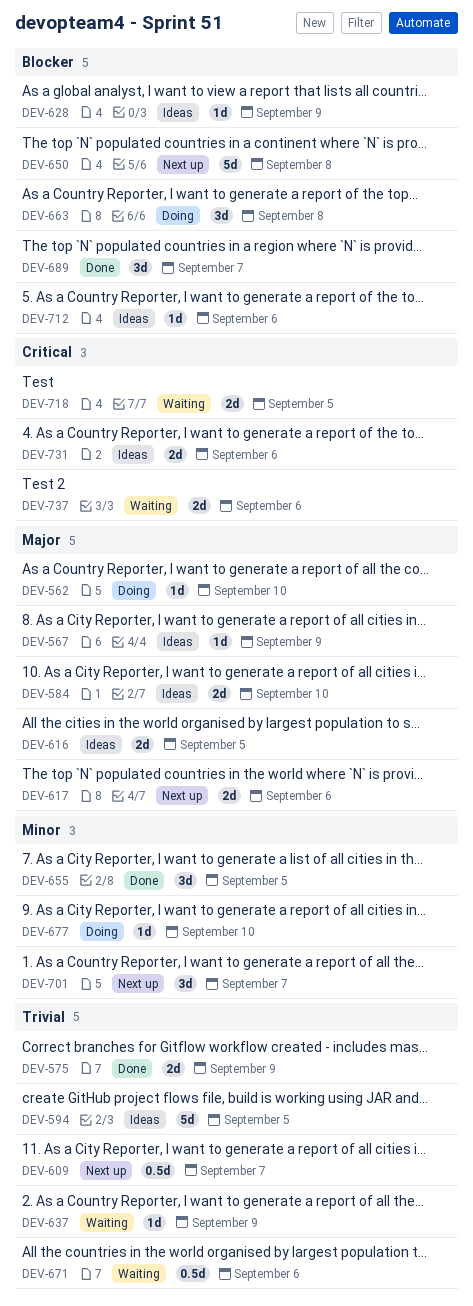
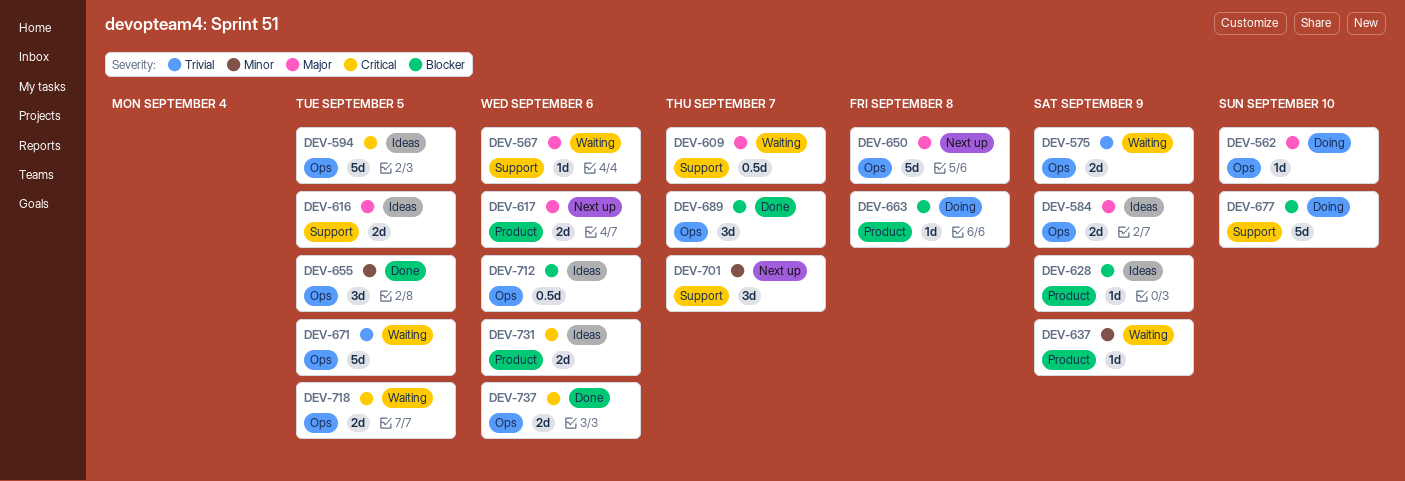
DEV-567, status: Ideas -> Waiting
DEV-567, due: Sep 9 -> Sep 6
DEV-575, status: Done -> Waiting
DEV-584, due: Sep 10 -> Sep 9
DEV-594, priority: Trivial -> Critical
DEV-609, status: Next up -> Waiting
DEV-609, priority: Trivial -> Major
DEV-637, priority: Trivial -> Minor
DEV-650, priority: Blocker -> Major
DEV-663, estimate: 3d -> 1d
DEV-671, estimate: 0.5d -> 5d
DEV-671, due: Sep 6 -> Sep 5
DEV-677, priority: Minor -> Blocker
DEV-677, estimate: 1d -> 5d
DEV-712, estimate: 1d -> 0.5d
DEV-737, status: Waiting -> Done

